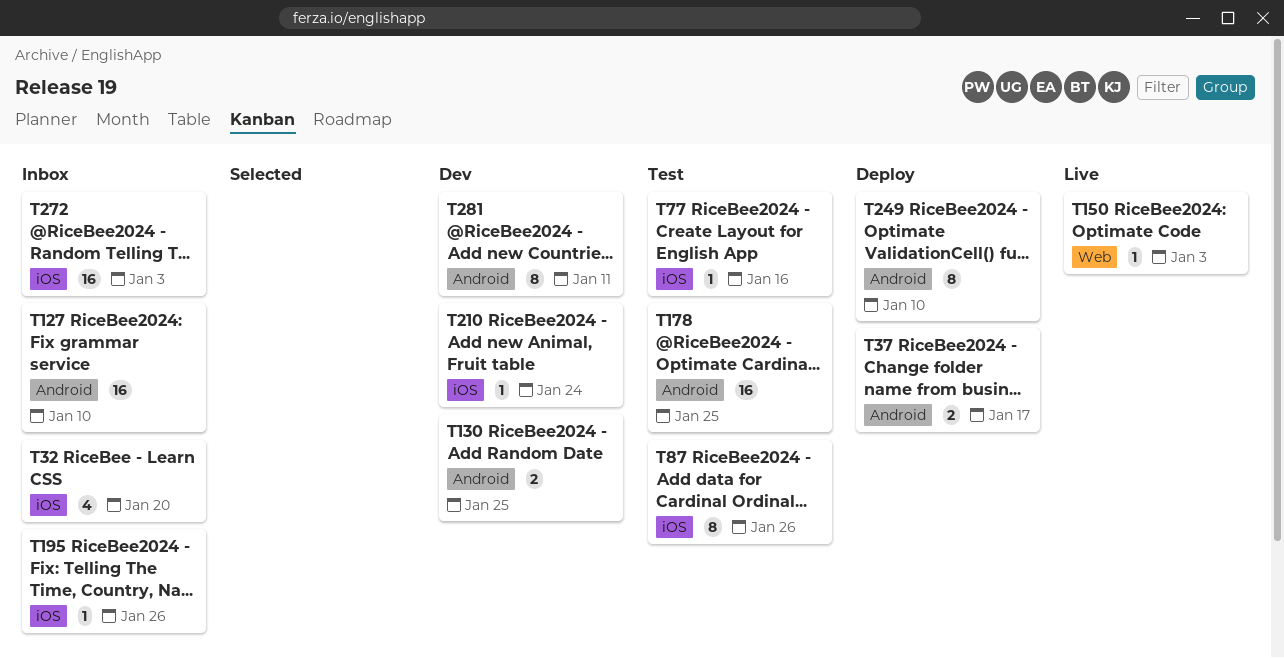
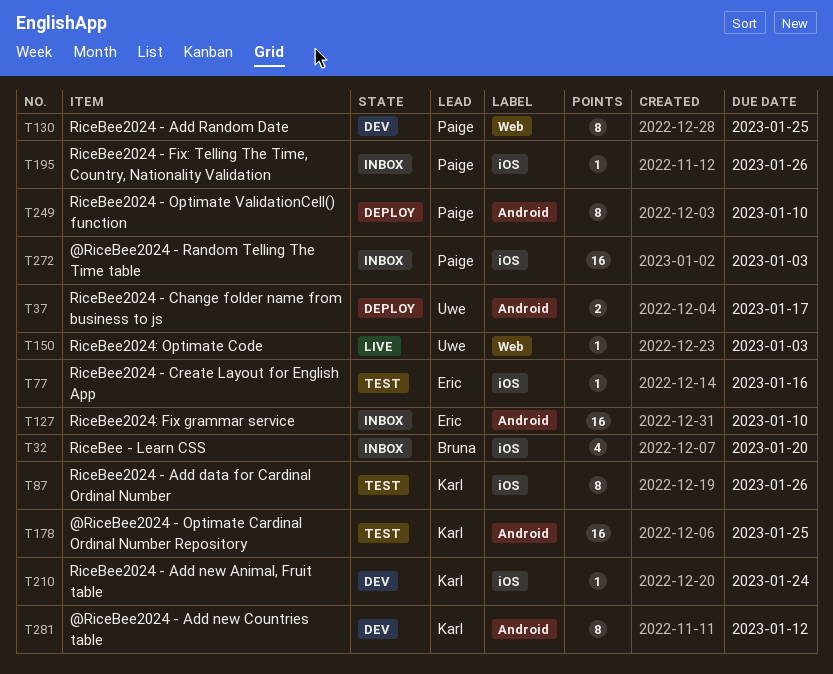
T130, label: Android -> Web
T130, estimate: 2 -> 8
T281, due: Jan 11 -> Jan 12

